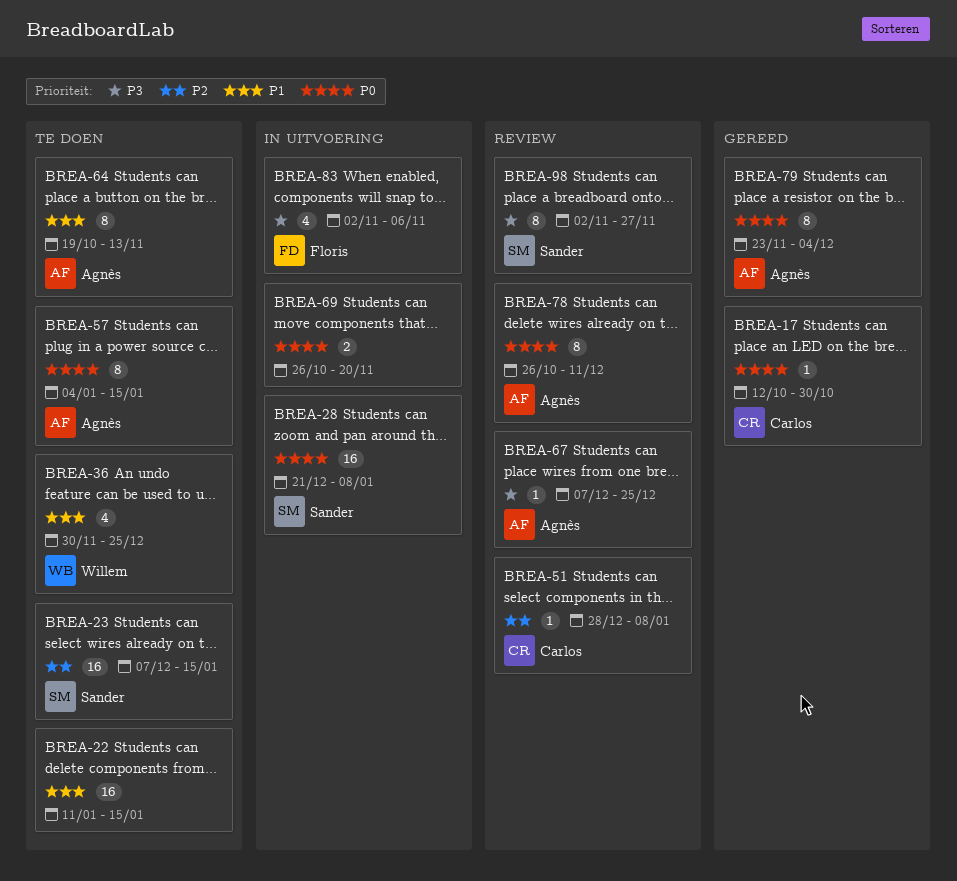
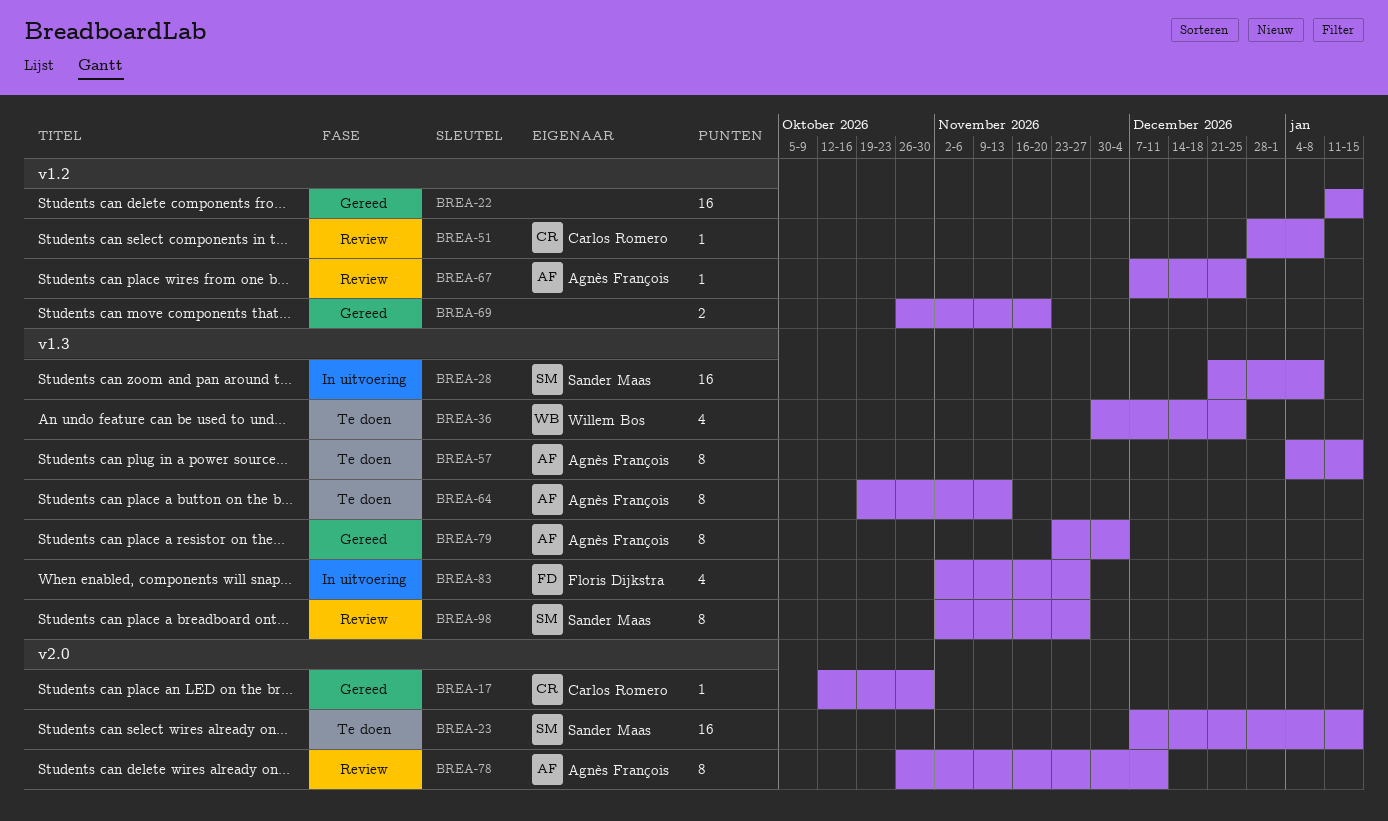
BREA-22, status: Te doen -> Gereed
BREA-69, status: In uitvoering -> Gereed
BREA-83, due: Nov 6 -> Nov 27

